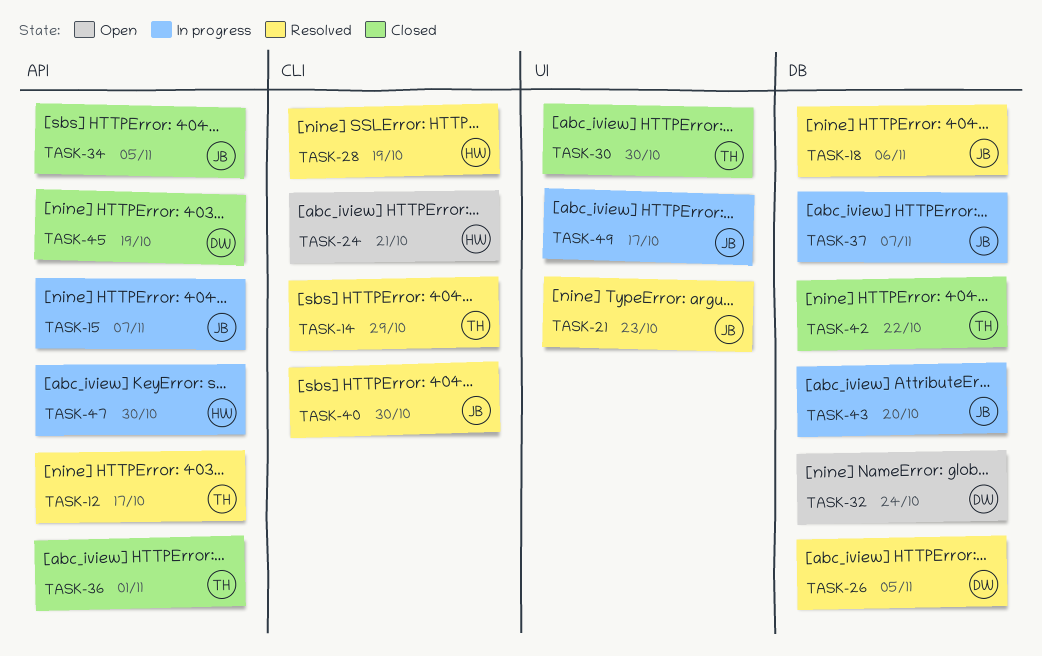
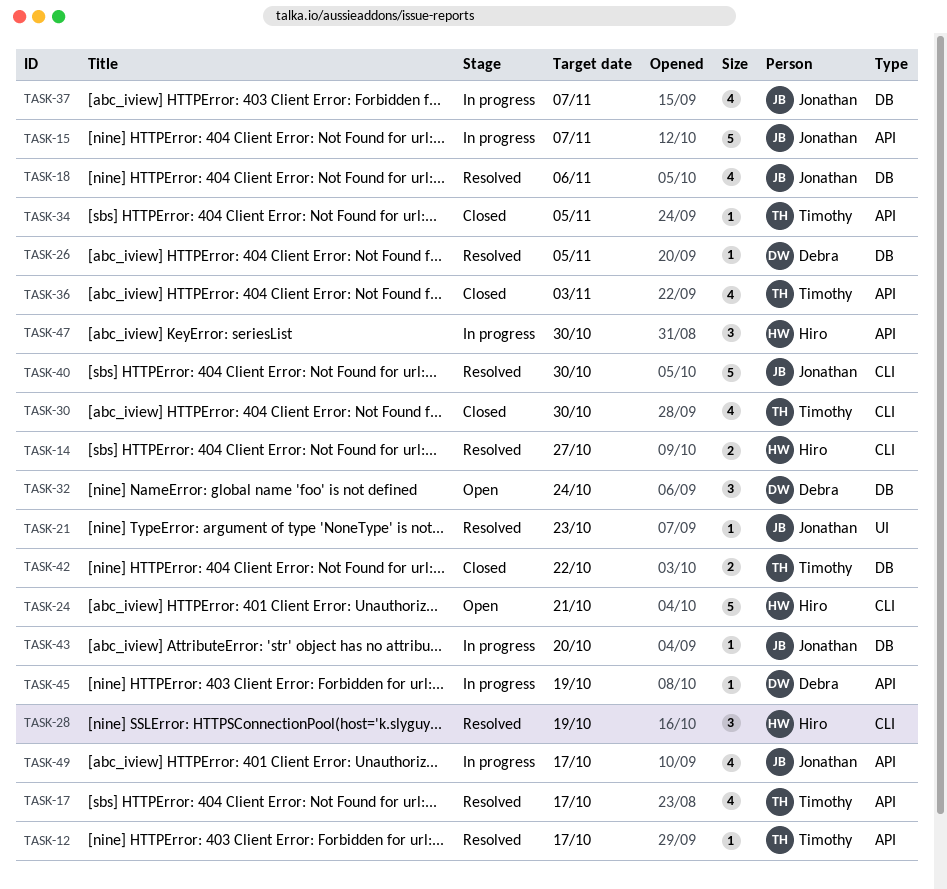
TASK-14, owner: Timothy -> Hiro
TASK-14, due: Oct 29 -> Oct 27
TASK-17: none -> present
TASK-30, label: UI -> CLI
TASK-34, owner: Jonathan -> Timothy
TASK-36, due: Nov 1 -> Nov 3
TASK-45, status: Closed -> In progress
TASK-49, label: UI -> API

